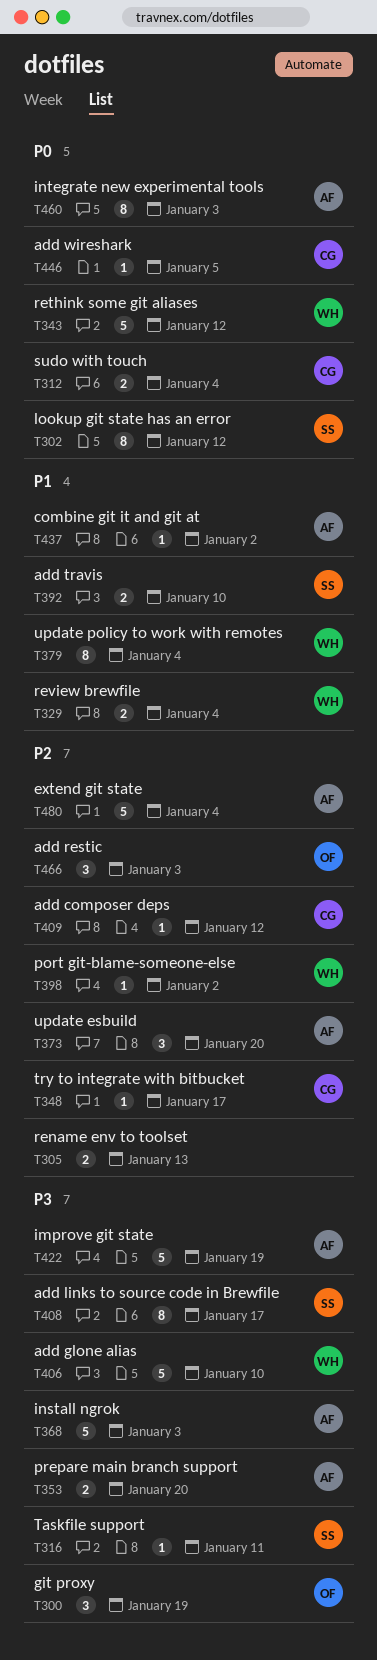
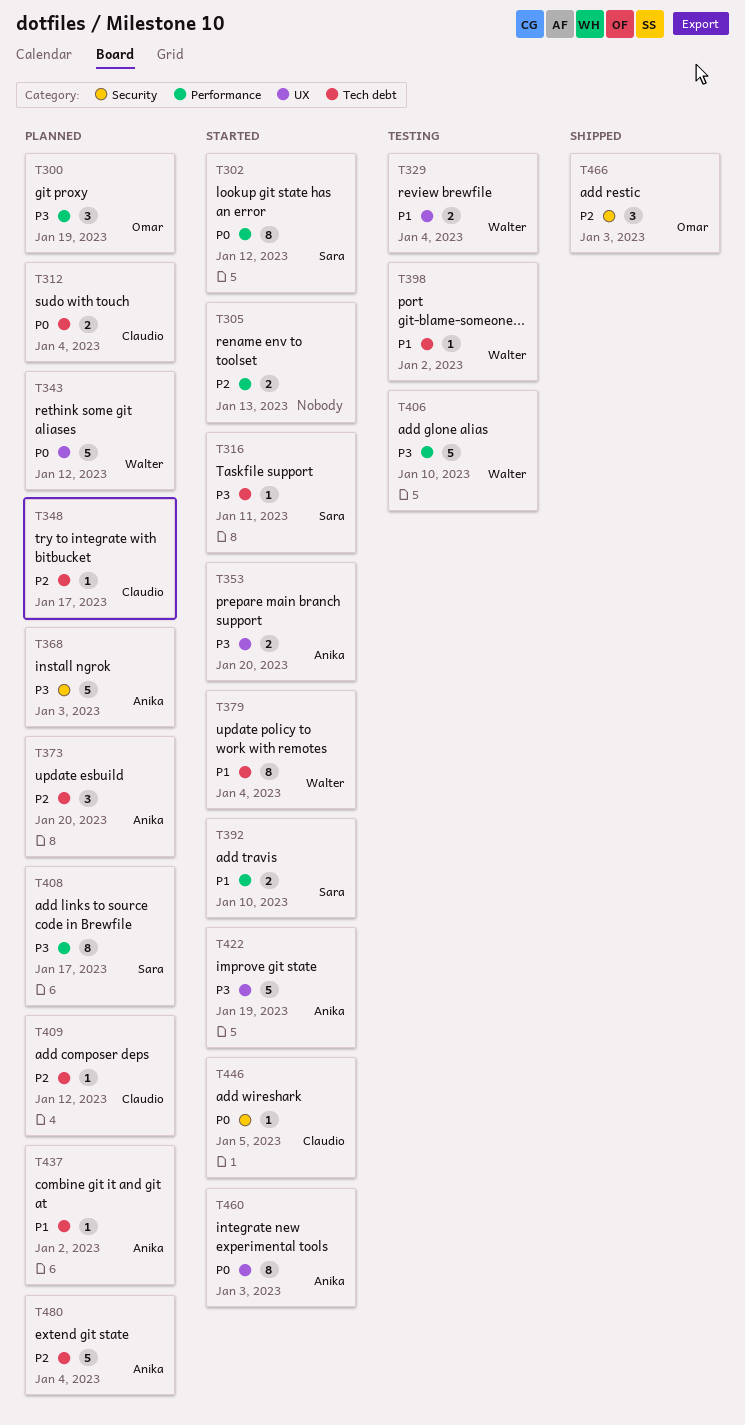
T398, priority: P2 -> P1

